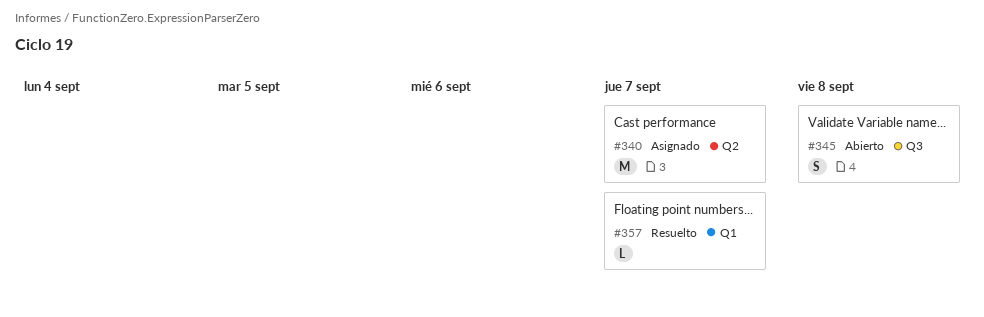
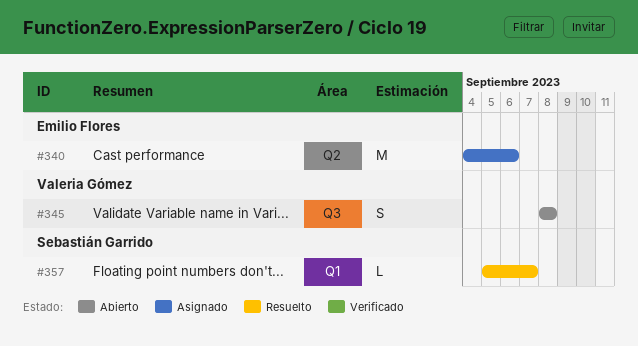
#340, due: Sep 7 -> Sep 6

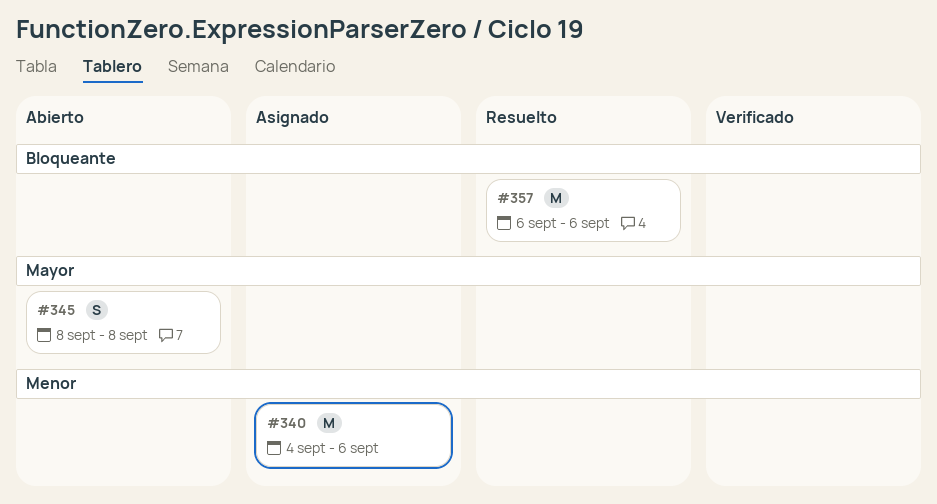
#357, estimate: L -> M
#357, start: Sep 5 -> Sep 6
#357, due: Sep 7 -> Sep 6

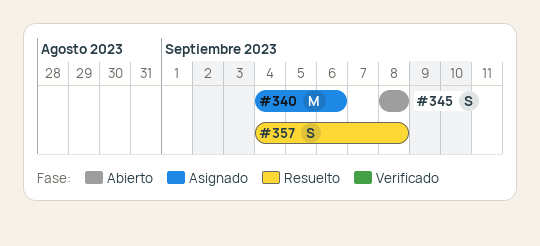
#357, estimate: M -> S
#357, start: Sep 6 -> Sep 4
#357, due: Sep 6 -> Sep 8

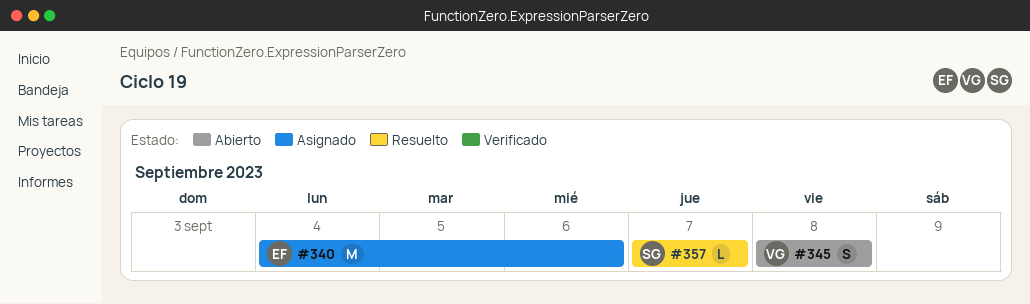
#357, estimate: S -> L
#357, start: Sep 4 -> Sep 7
#357, due: Sep 8 -> Sep 7

